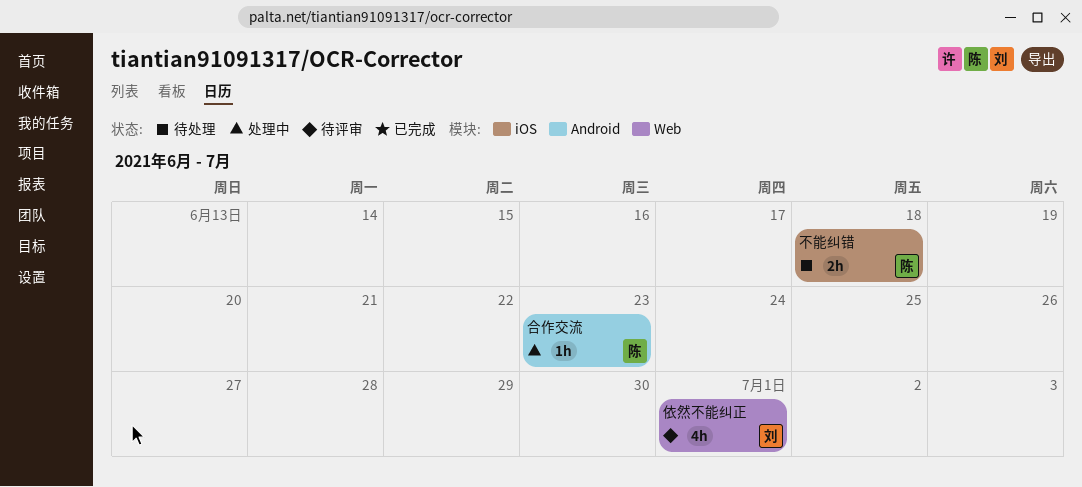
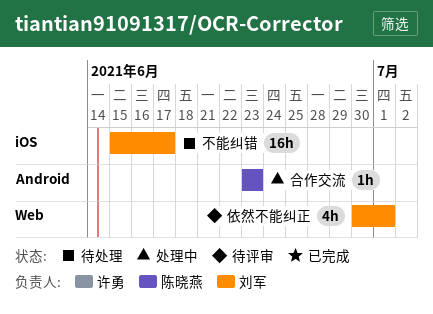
不能纠错, owner: 陈晓燕 -> 刘军
不能纠错, estimate: 2h -> 16h
不能纠错, due: Jun 18 -> Jun 17

